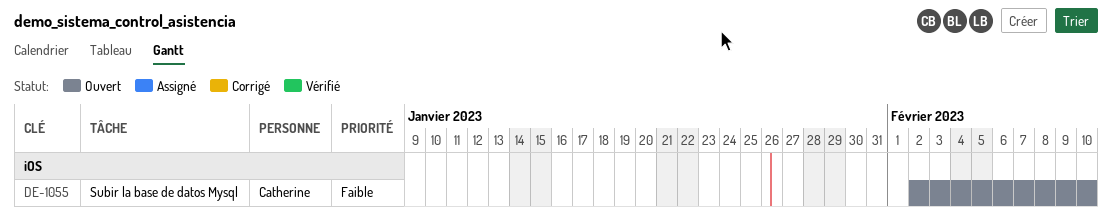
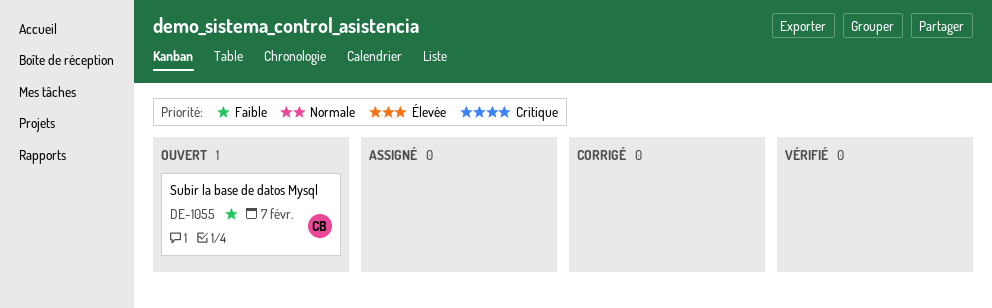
DE-1055, due: Feb 10 -> Feb 7

